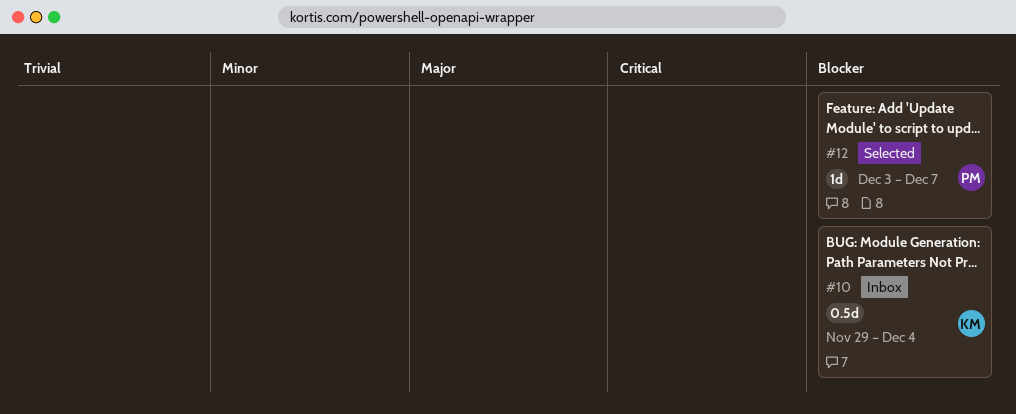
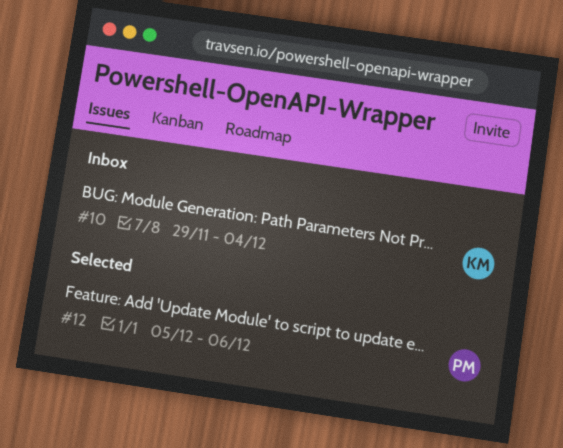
#12, start: Dec 3 -> Dec 5
#12, due: Dec 7 -> Dec 6

